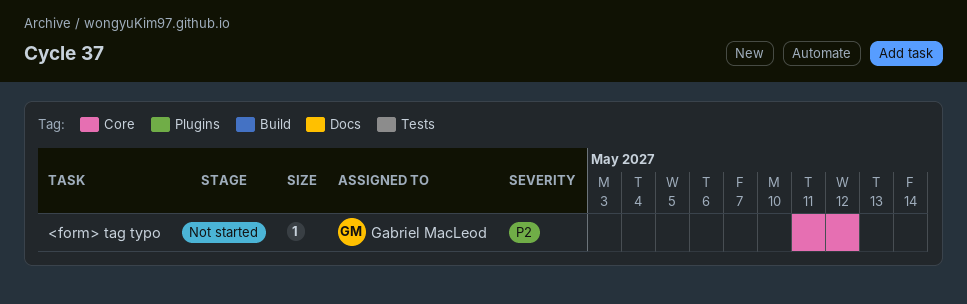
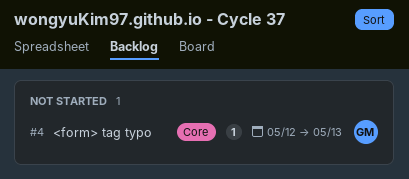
<form> tag typo, start: May 11 -> May 12
<form> tag typo, due: May 12 -> May 13

